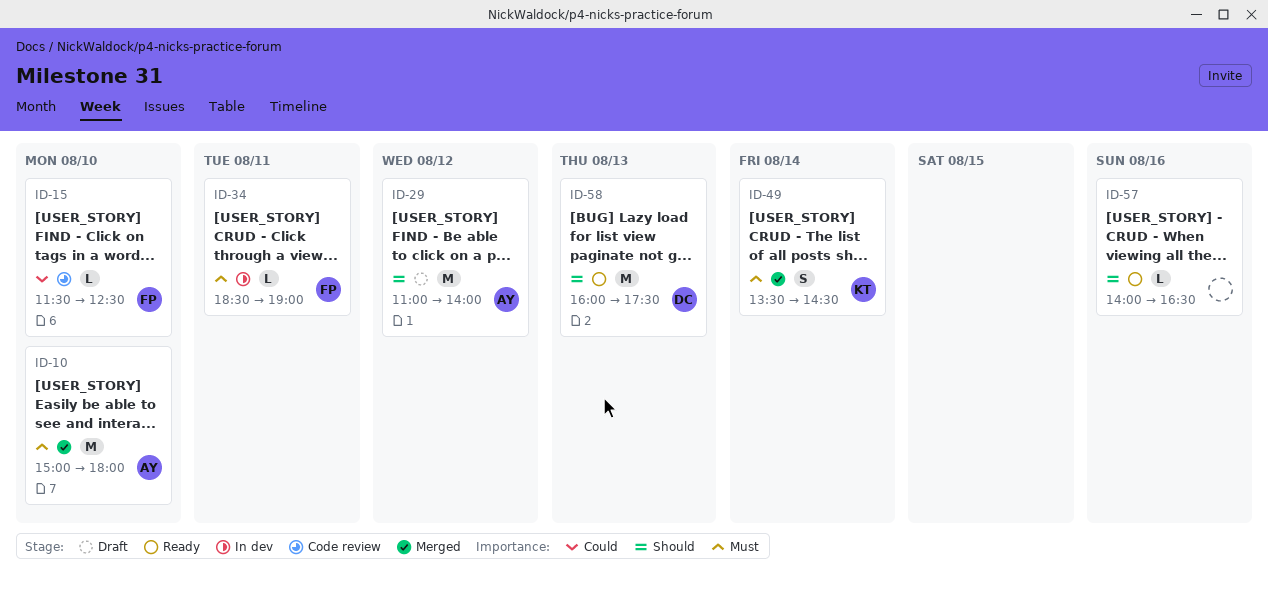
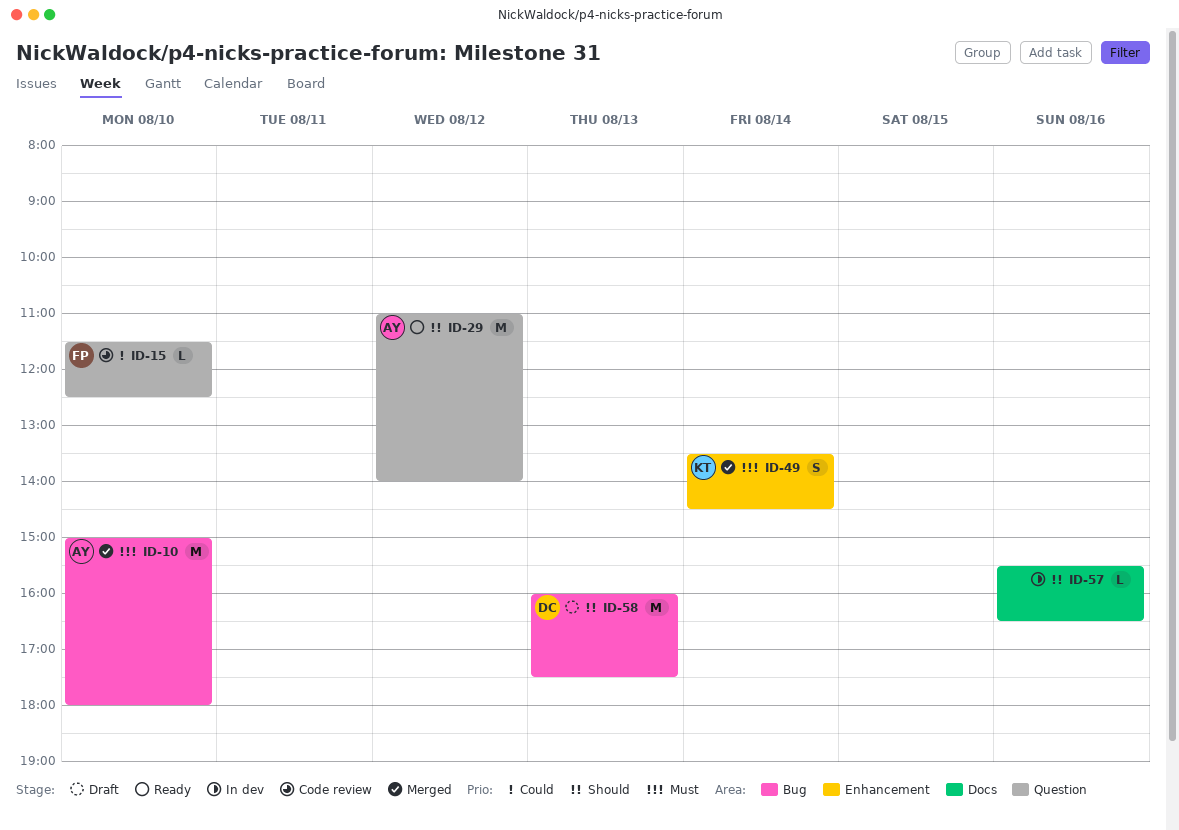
ID-29, status: Draft -> Ready
ID-34: present -> none
ID-57, status: Ready -> In dev
ID-57, begins: 14:00 -> 15:30
ID-58, status: Ready -> Draft

